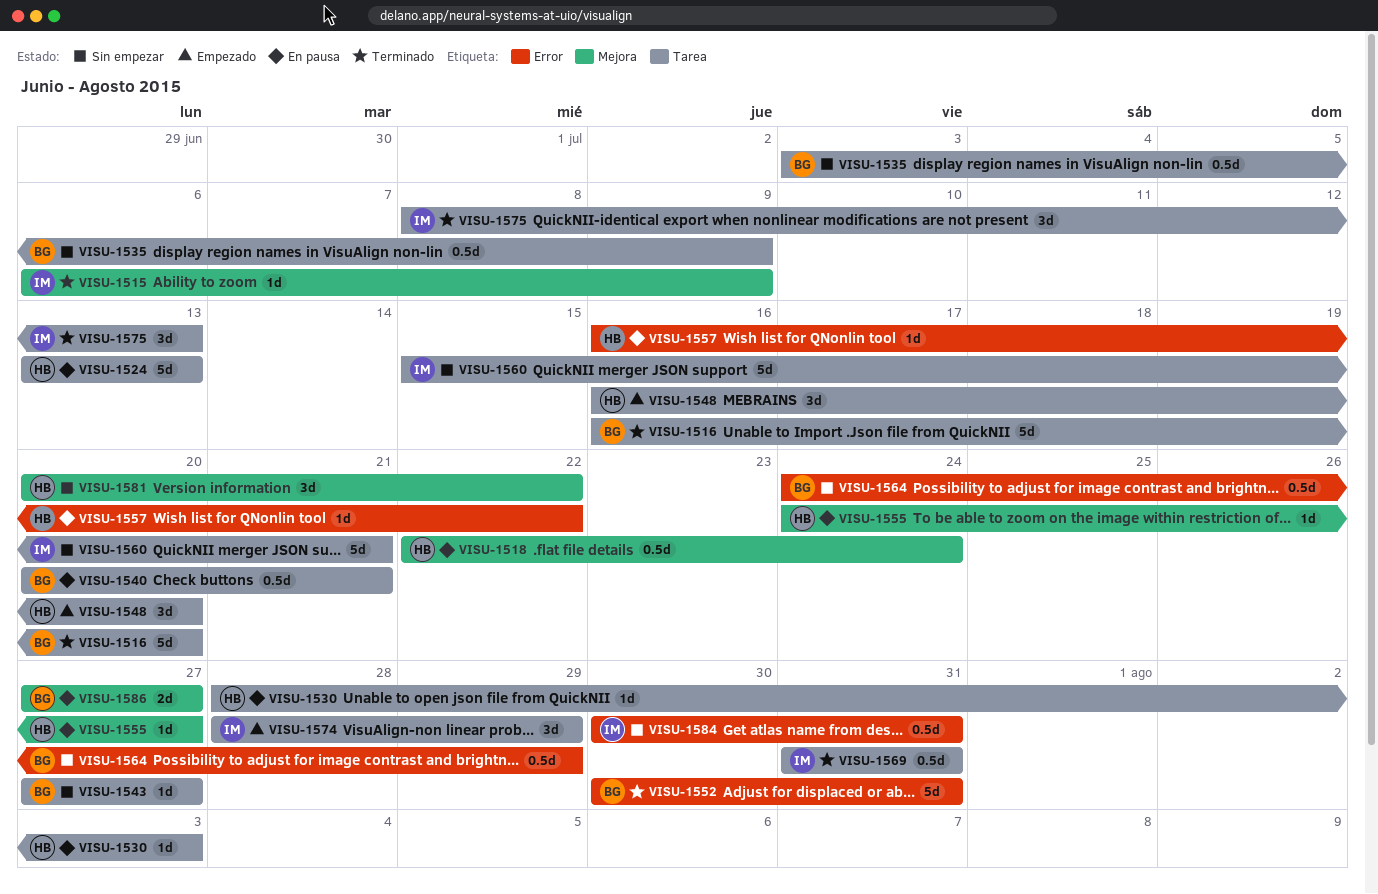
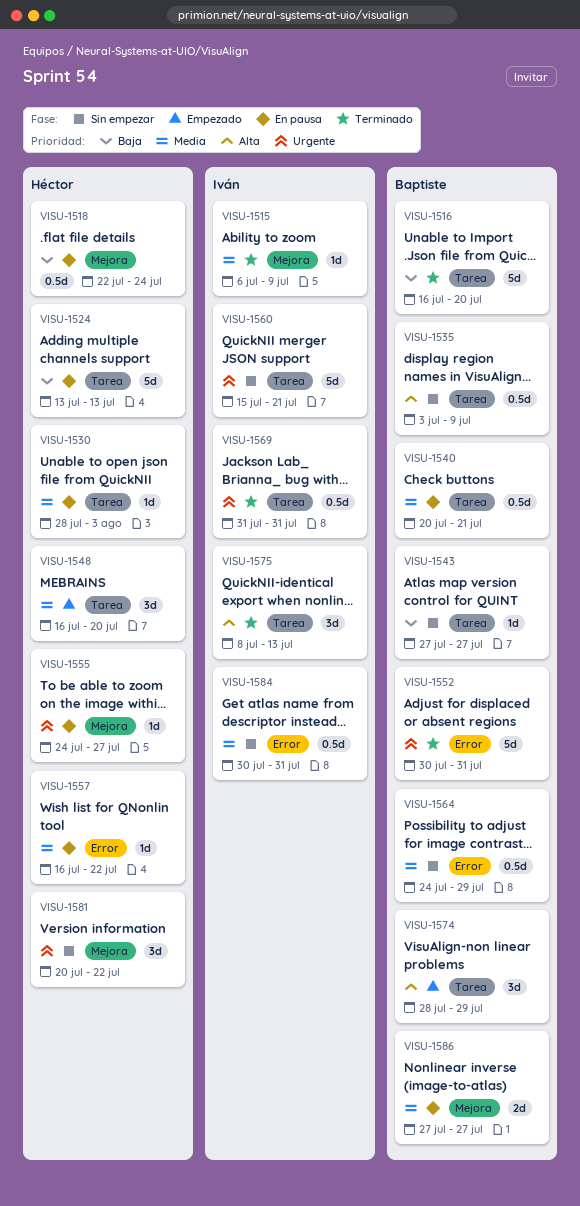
VISU-1574, owner: Iván -> Baptiste

